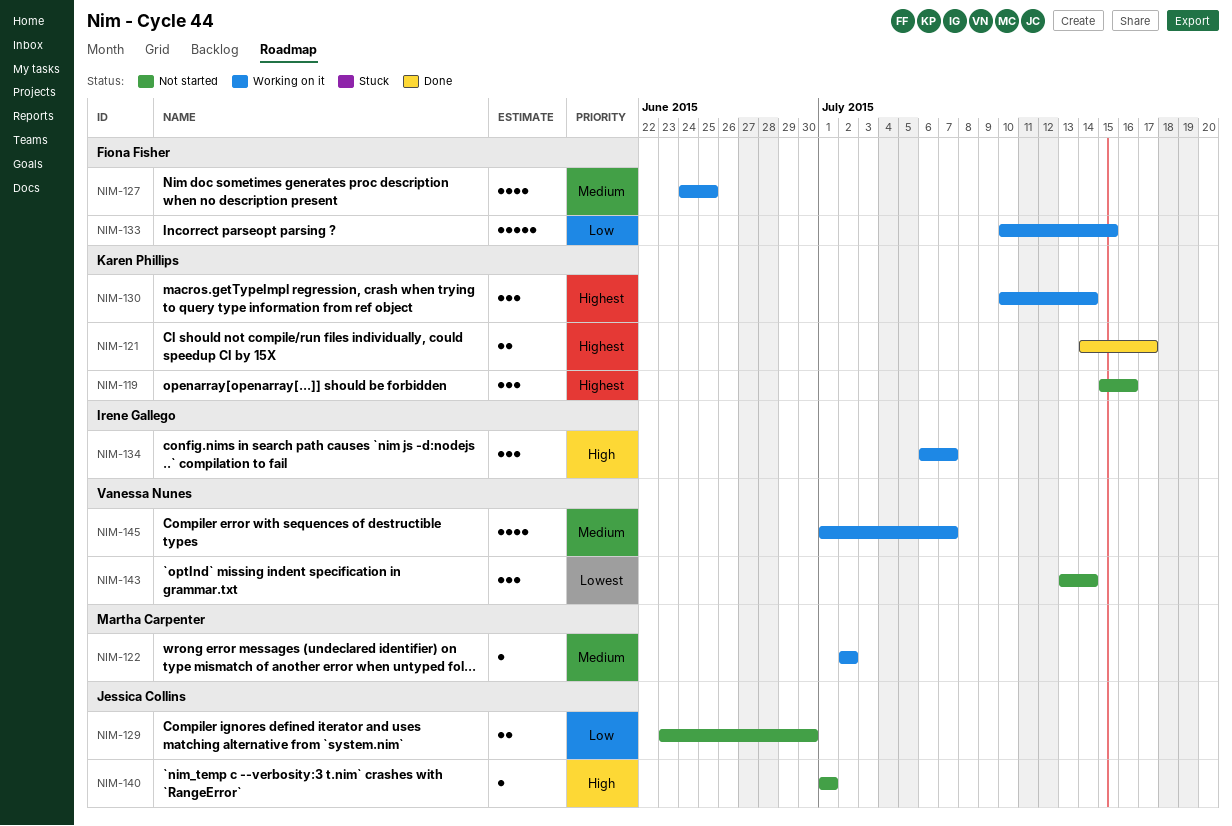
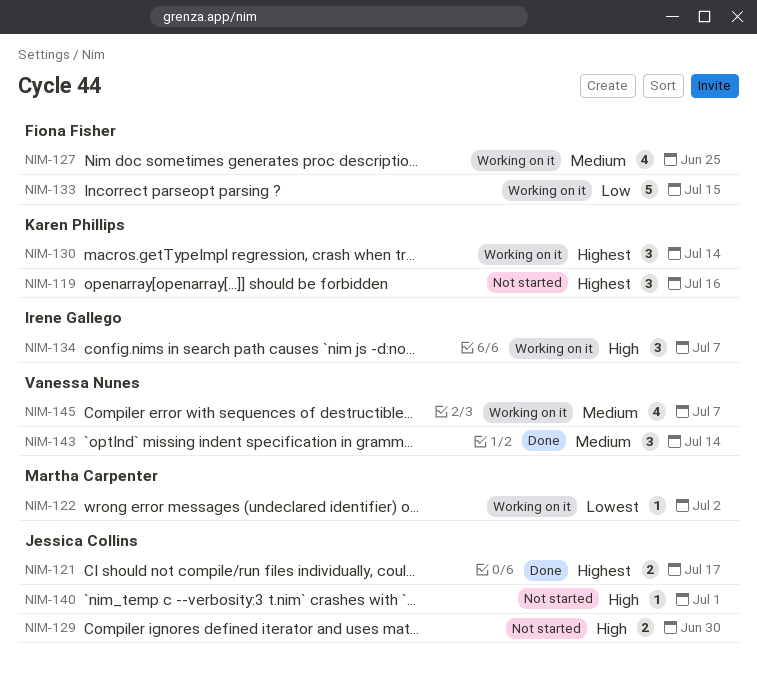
NIM-121, owner: Karen Phillips -> Jessica Collins
NIM-122, priority: Medium -> Lowest
NIM-129, priority: Low -> High
NIM-143, status: Not started -> Done
NIM-143, priority: Lowest -> Medium

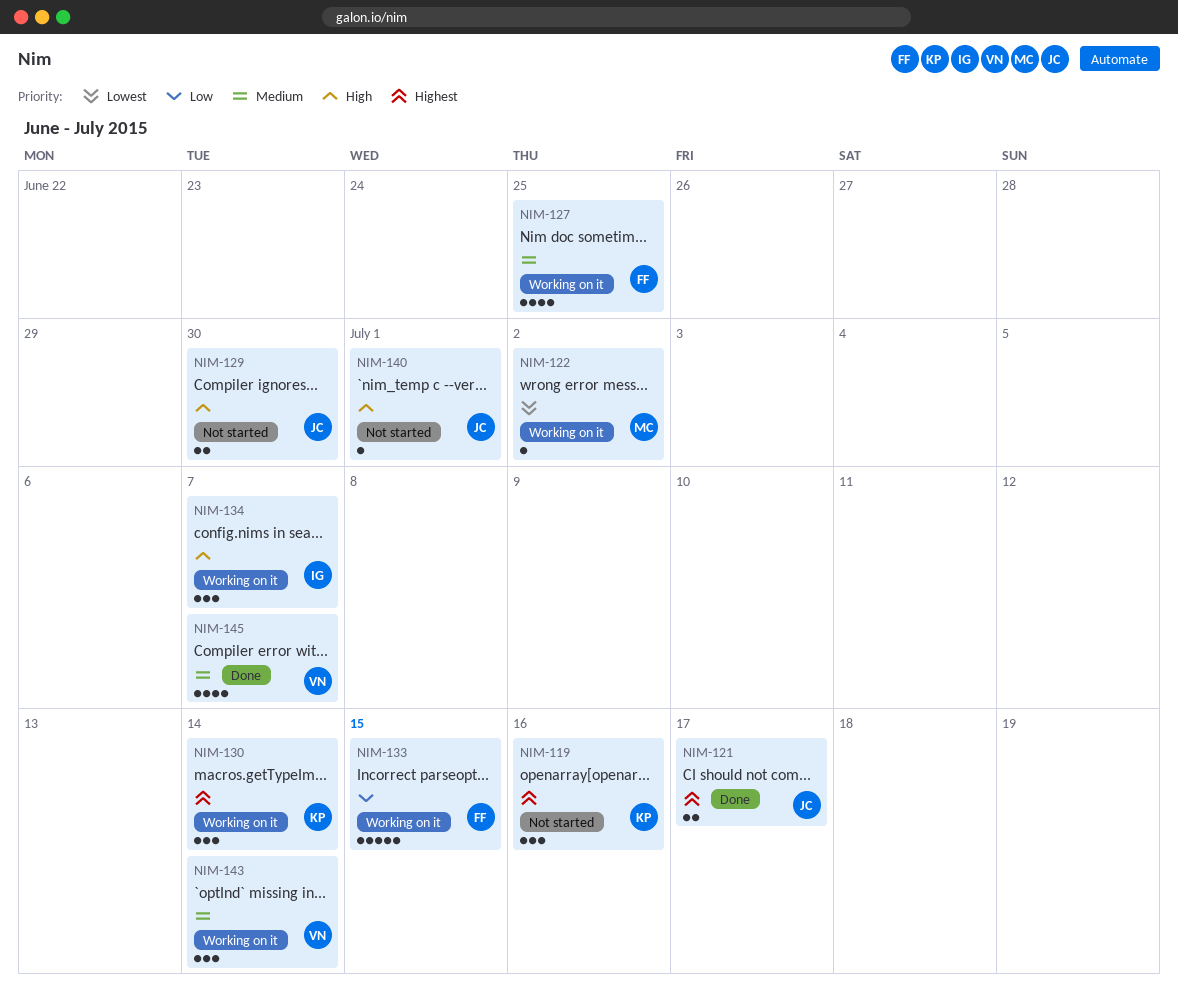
NIM-143, status: Done -> Working on it
NIM-145, status: Working on it -> Done

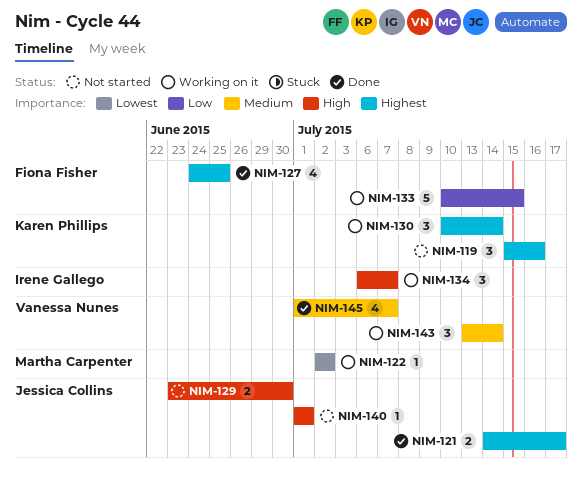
NIM-127, status: Working on it -> Done
NIM-127, priority: Medium -> Highest

